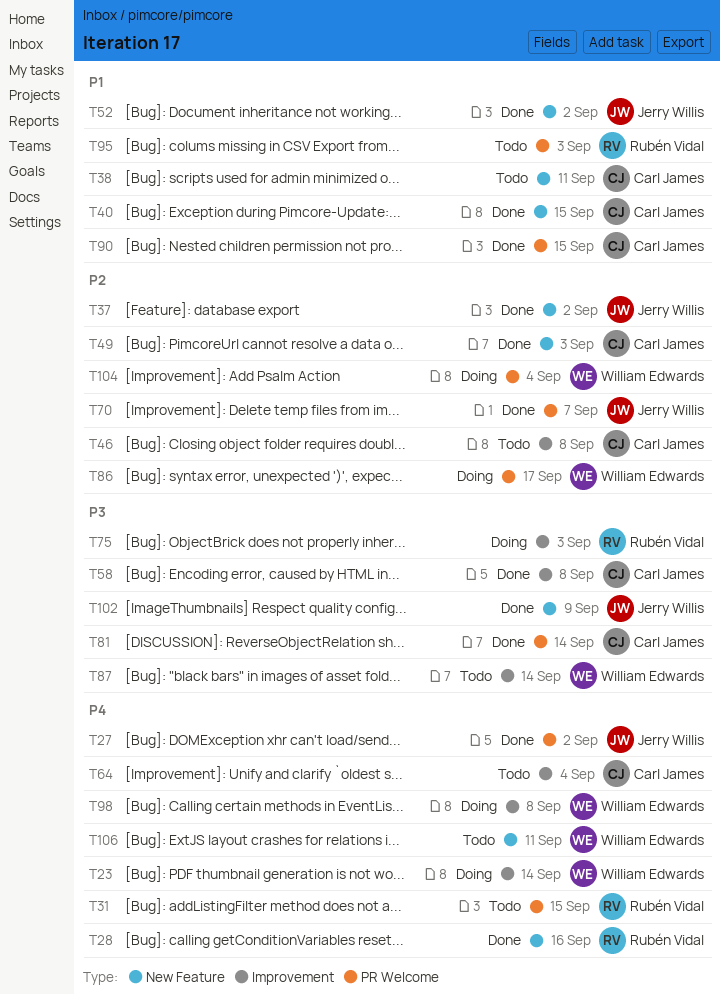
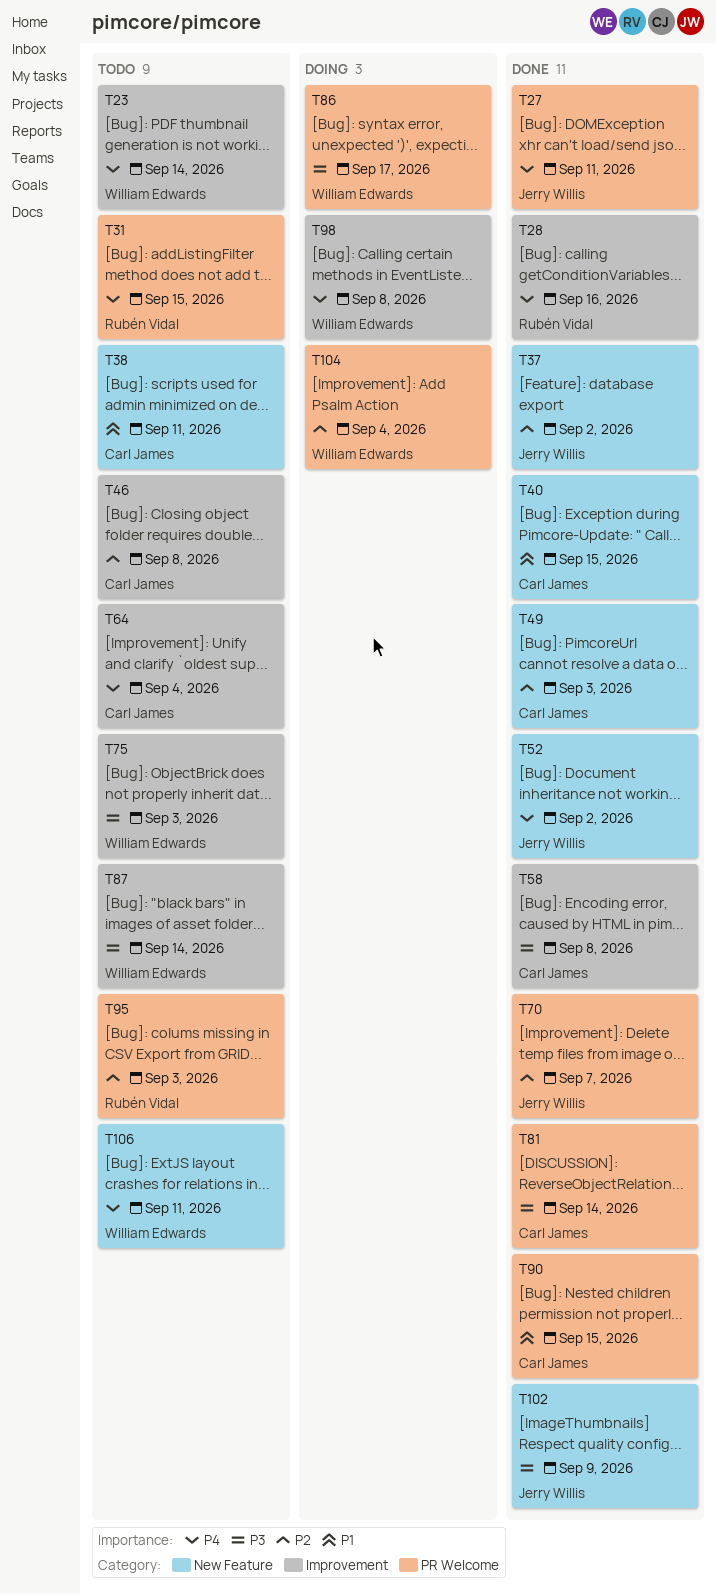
T23, status: Doing -> Todo
T27, due: Sep 2 -> Sep 11
T28, label: New Feature -> Improvement
T52, priority: P1 -> P4
T75, status: Doing -> Todo
T75, owner: Rubén Vidal -> William Edwards
T86, priority: P2 -> P3
T95, priority: P1 -> P2

